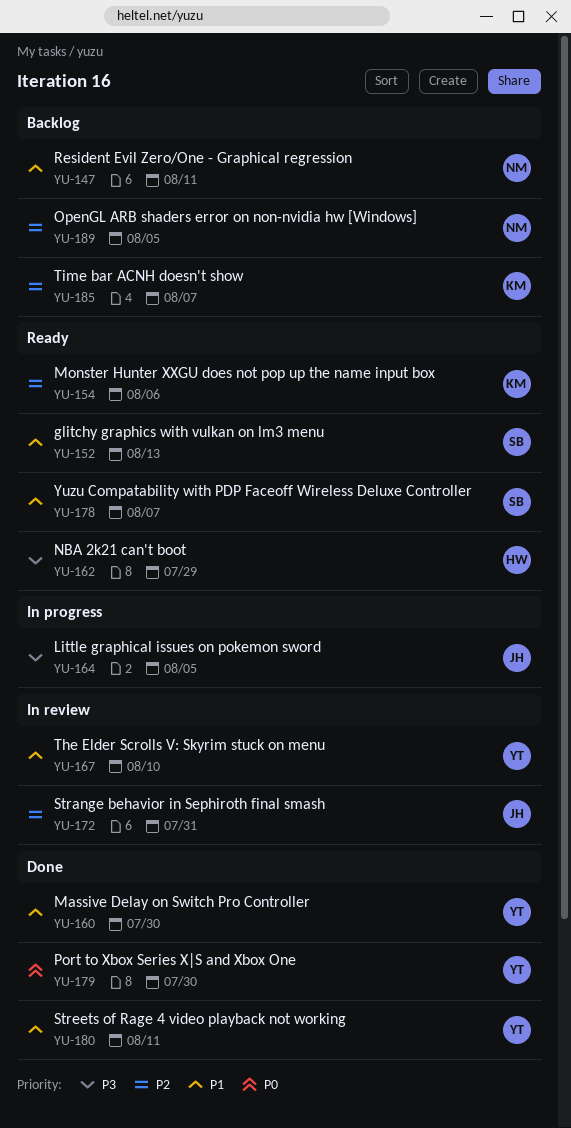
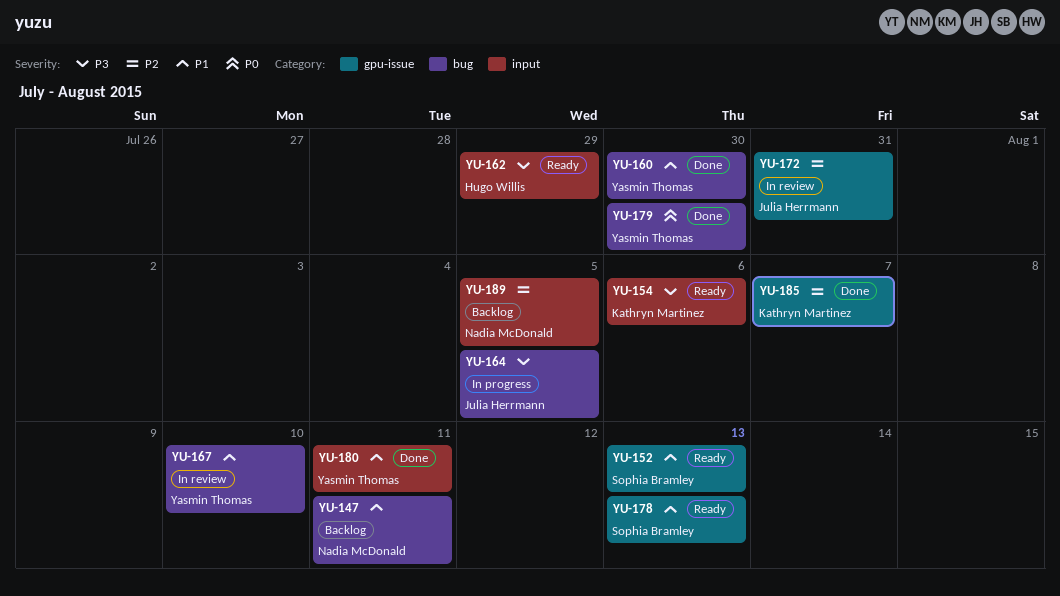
YU-154, priority: P2 -> P3
YU-178, due: Aug 7 -> Aug 13
YU-185, status: Backlog -> Done

